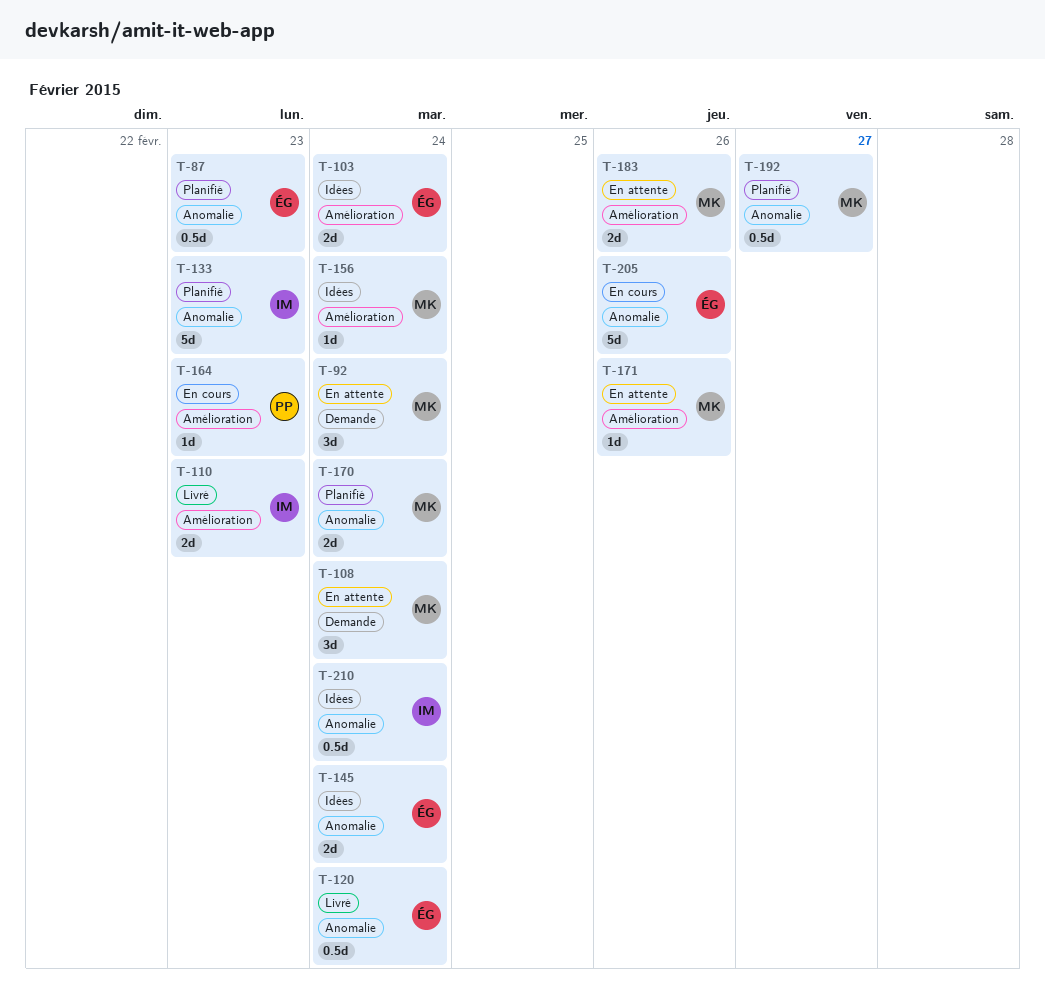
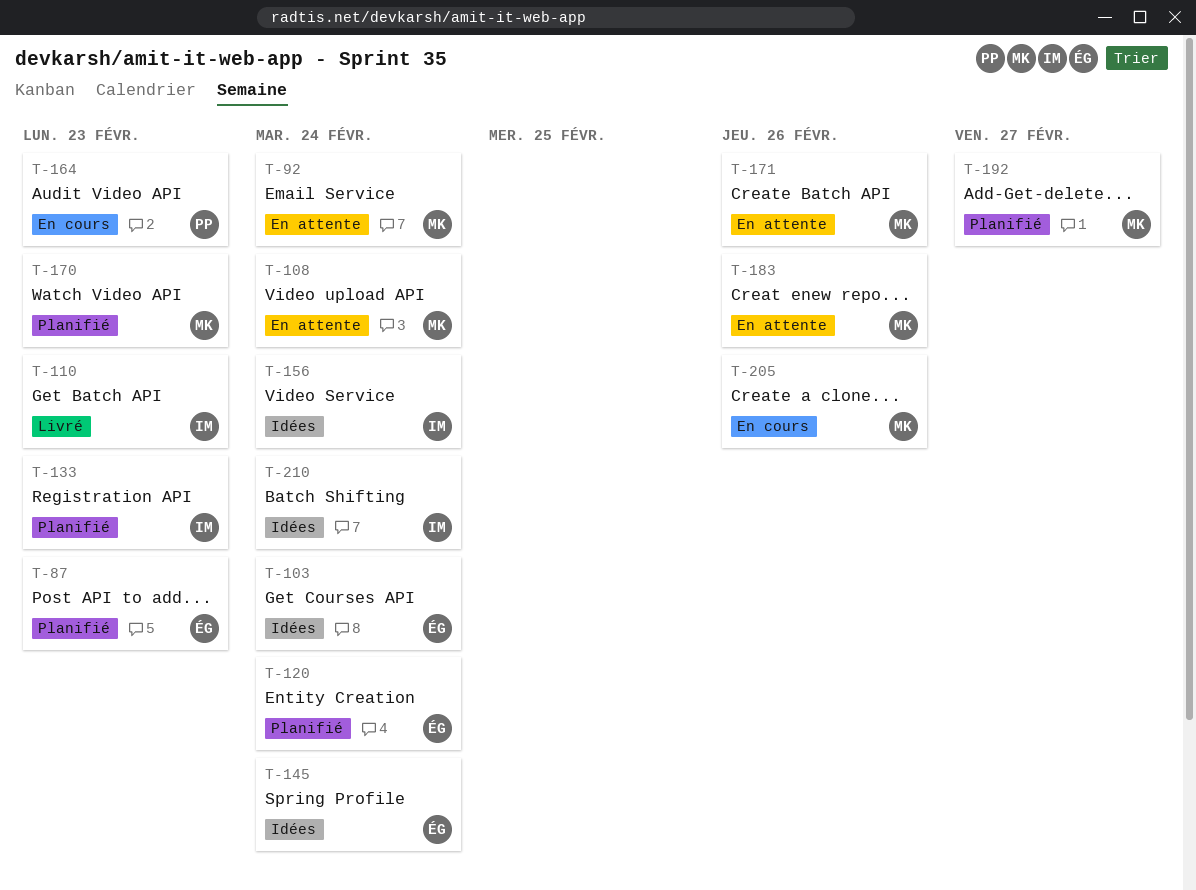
T-120, status: Livré -> Planifié
T-156, owner: MK -> IM
T-170, due: Feb 24 -> Feb 23
T-205, owner: ÉG -> MK

